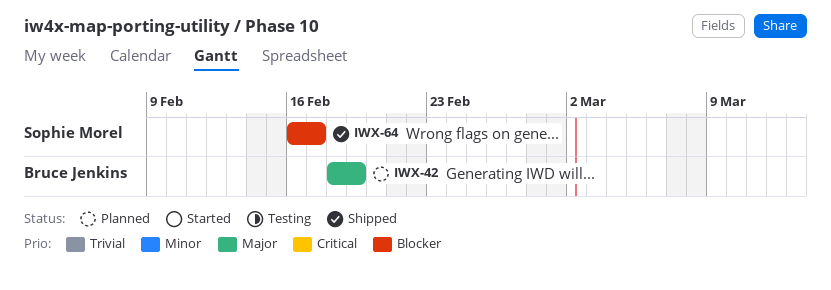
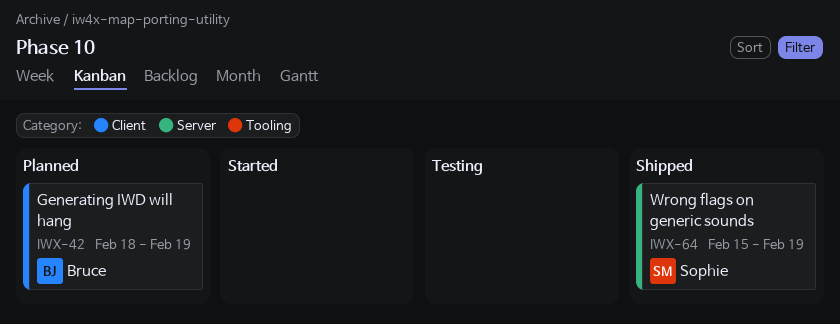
IWX-64, start: Feb 16 -> Feb 15
IWX-64, due: Feb 17 -> Feb 19

